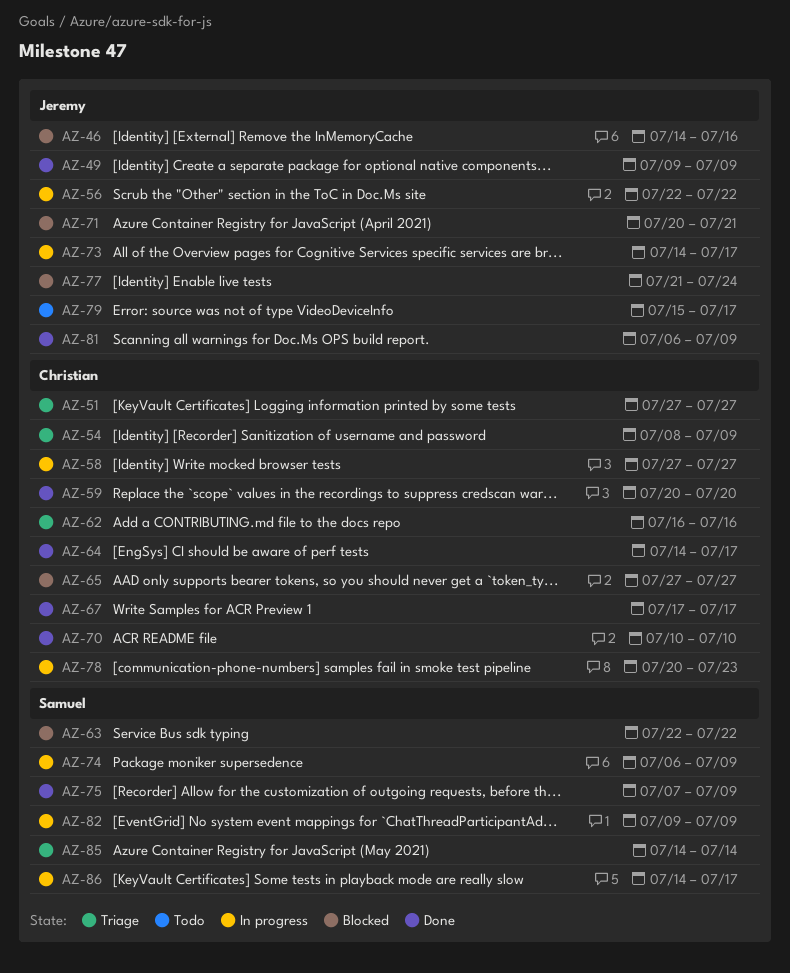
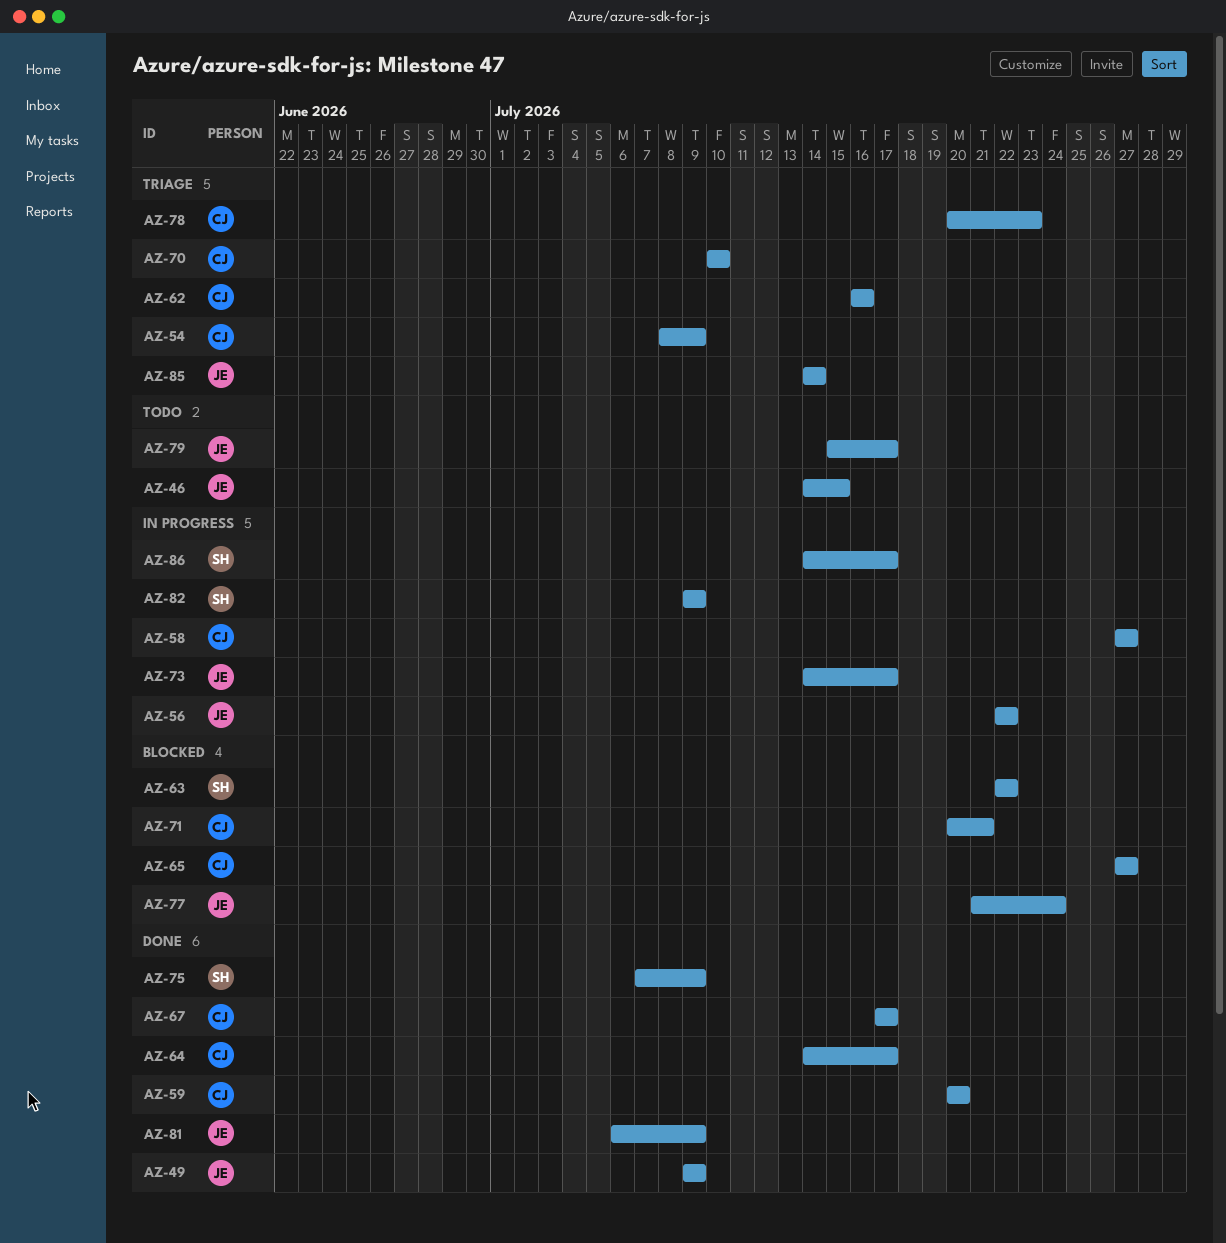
AZ-46, status: Blocked -> Todo
AZ-46, due: Jul 16 -> Jul 15
AZ-51: present -> none
AZ-70, status: Done -> Triage
AZ-71, owner: Jeremy -> Christian
AZ-74: present -> none
AZ-78, status: In progress -> Triage
AZ-85, owner: Samuel -> Jeremy

